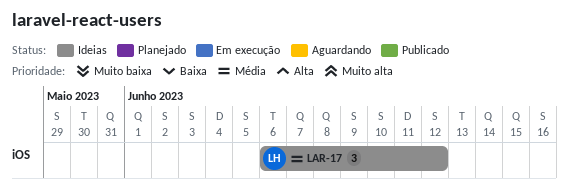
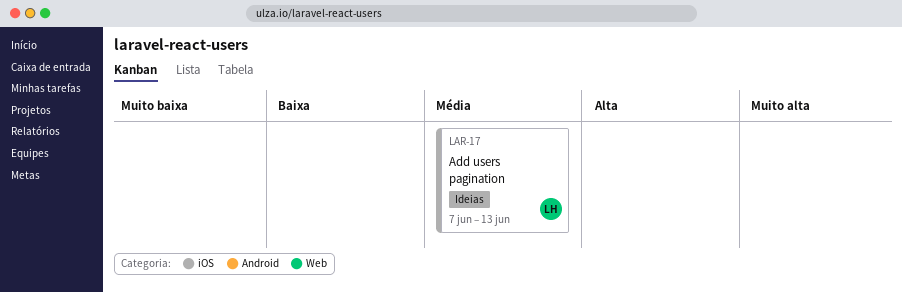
LAR-17, start: Jun 6 -> Jun 7
LAR-17, due: Jun 12 -> Jun 13

